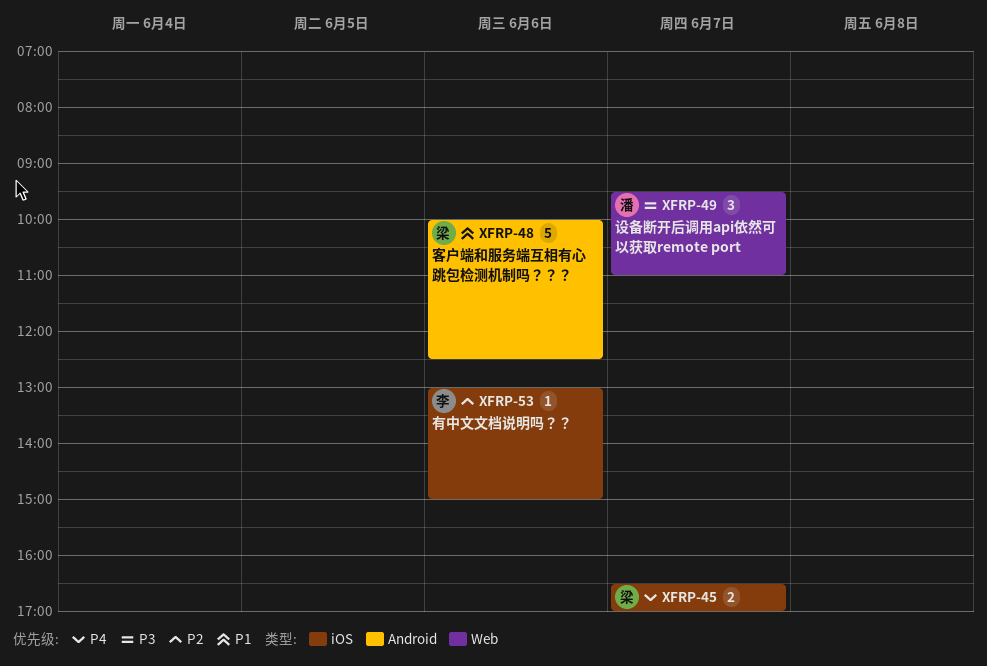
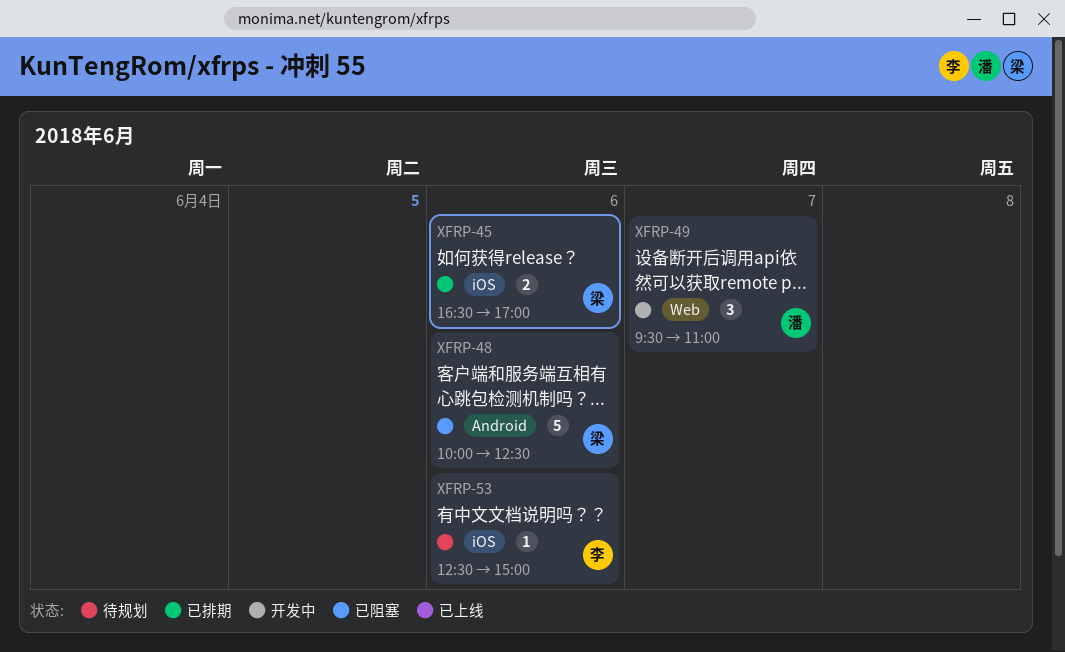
XFRP-45, day: Jun 7 -> Jun 6
XFRP-53, begins: 13:00 -> 12:30

